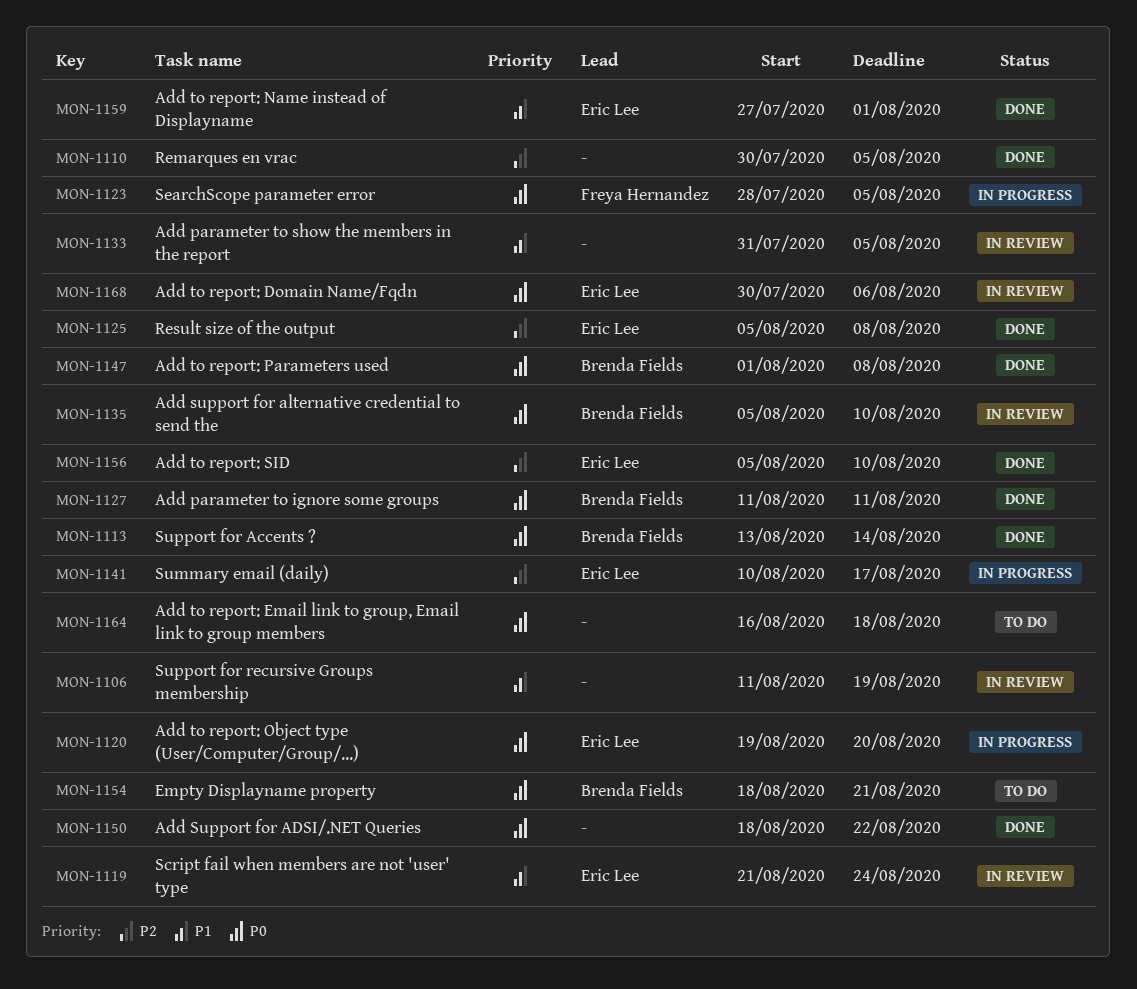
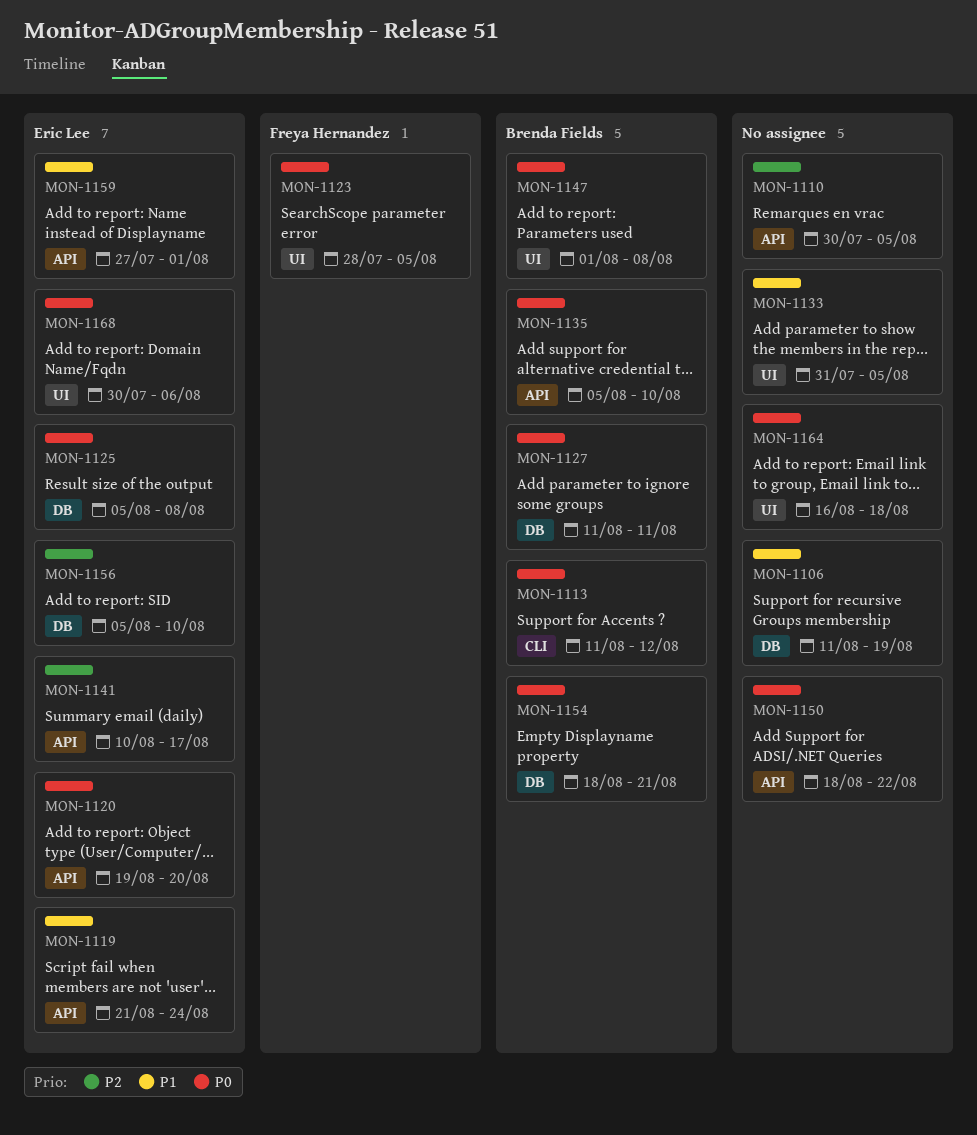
MON-1113, start: Aug 13 -> Aug 11
MON-1113, due: Aug 14 -> Aug 12
MON-1125, priority: P2 -> P0

